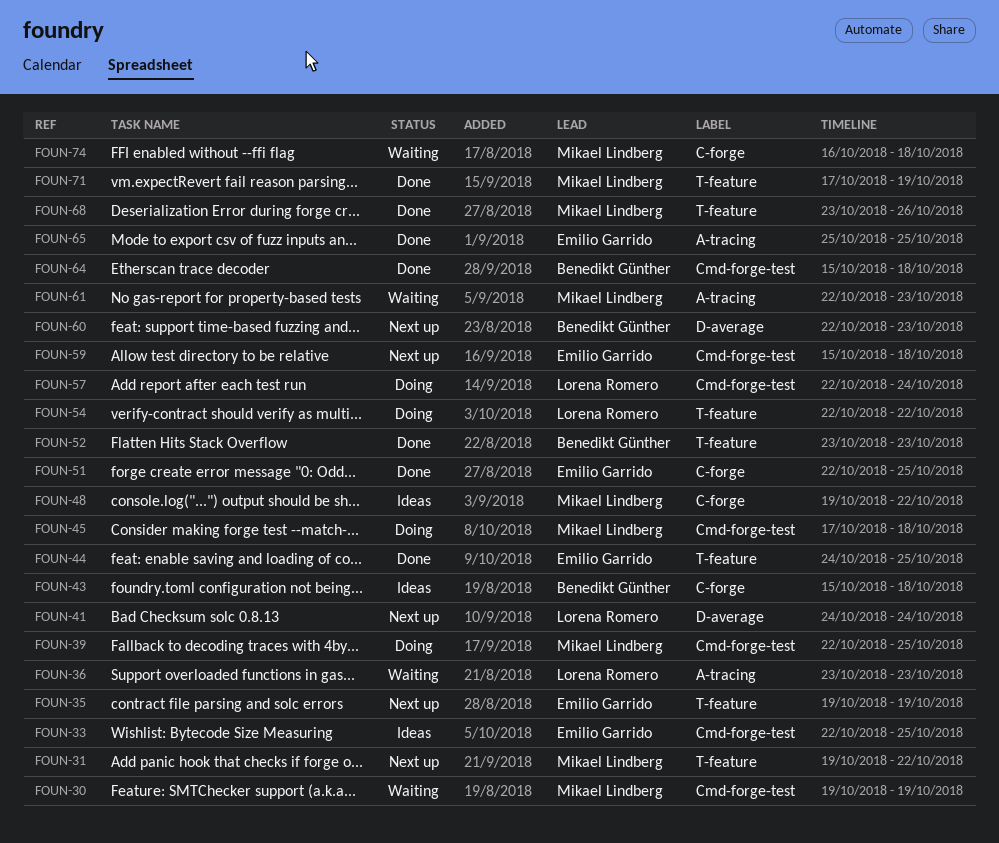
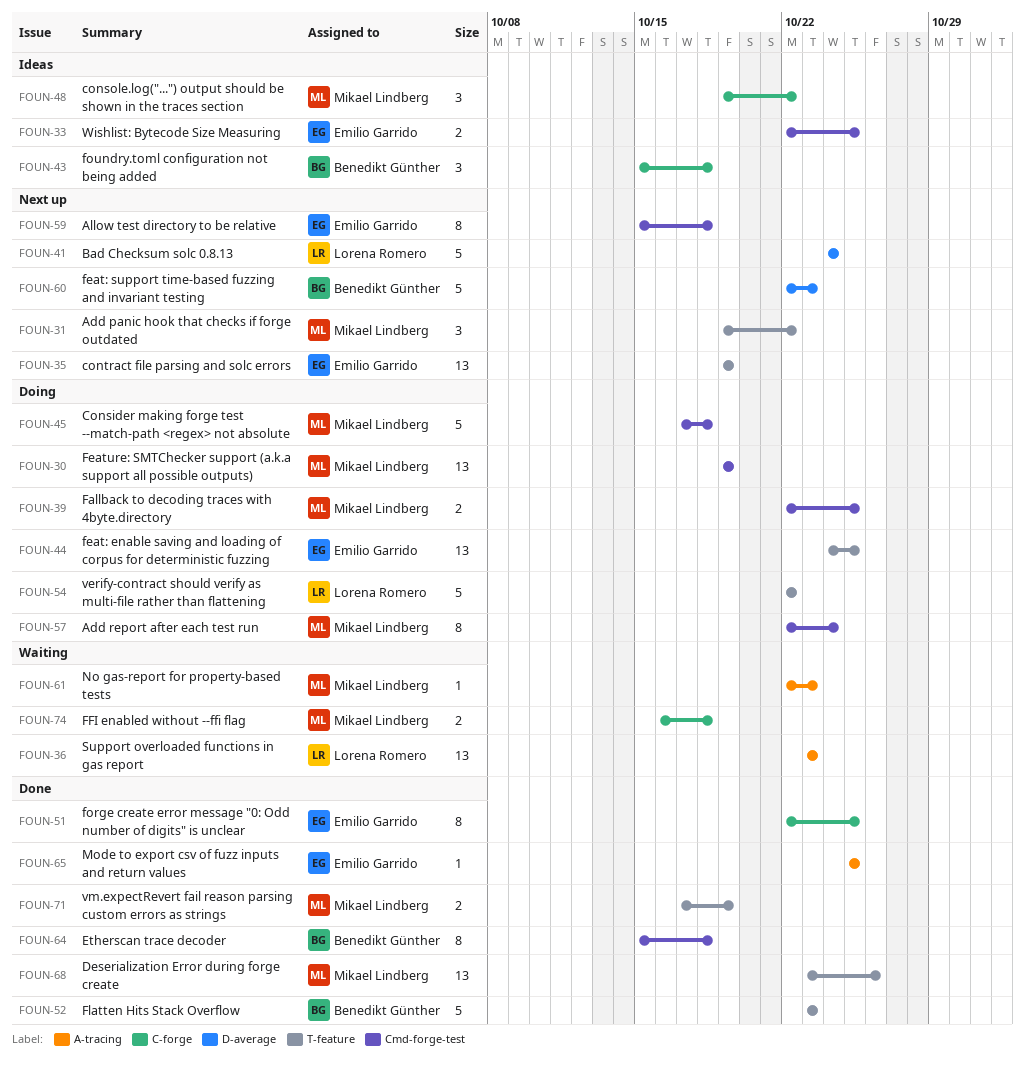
FOUN-30, status: Waiting -> Doing
FOUN-44, status: Done -> Doing
FOUN-57, owner: Lorena Romero -> Mikael Lindberg

